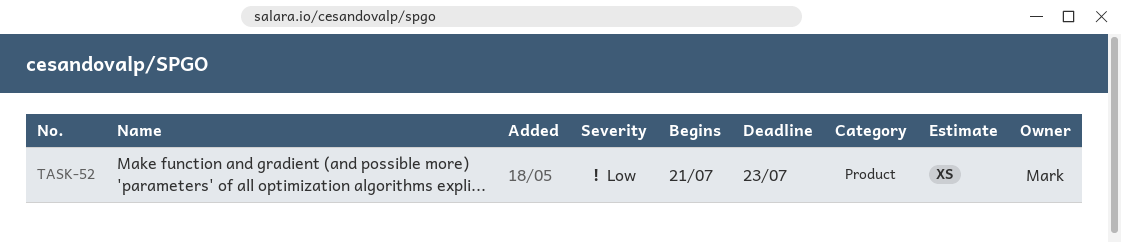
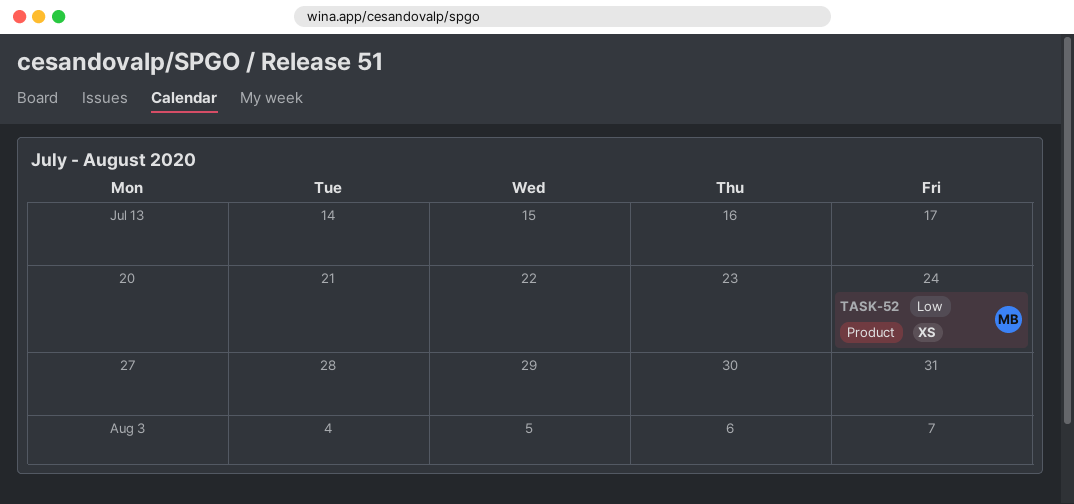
TASK-52, due: Jul 23 -> Jul 24

